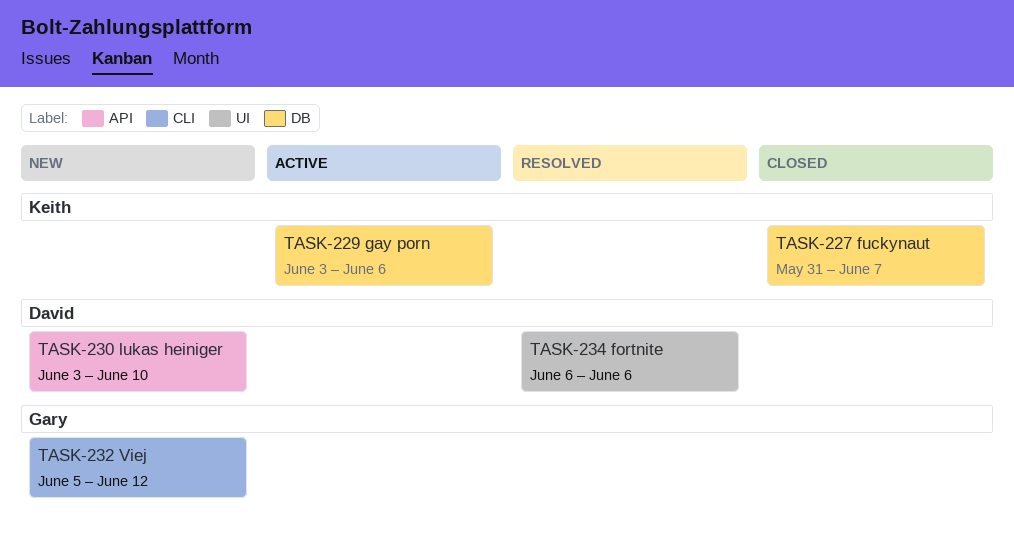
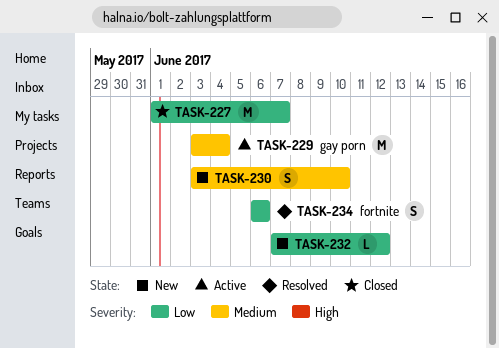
TASK-227, start: May 31 -> Jun 1
TASK-229, due: Jun 6 -> Jun 4
TASK-232, start: Jun 5 -> Jun 7

